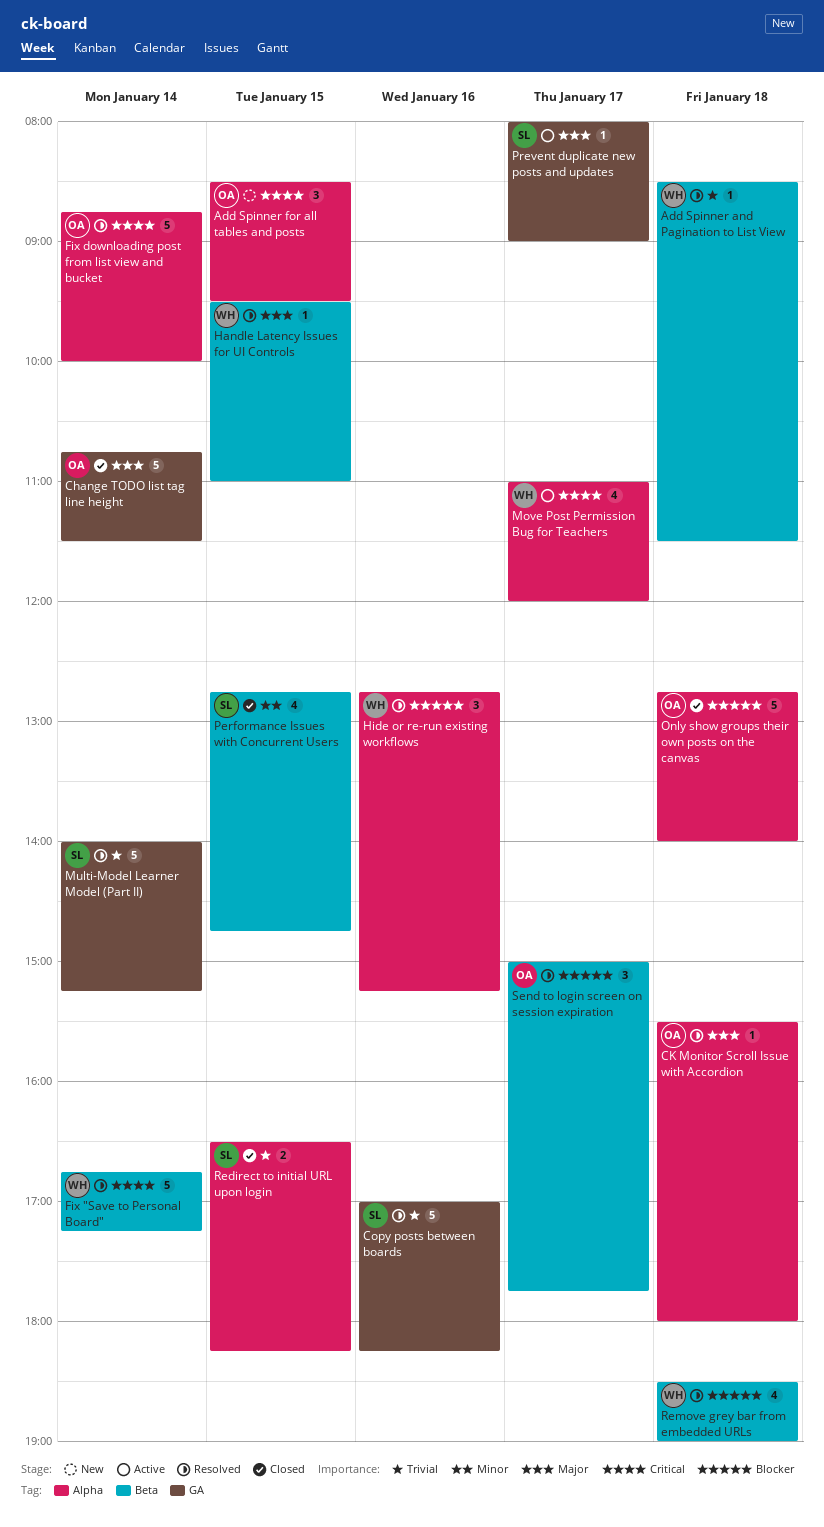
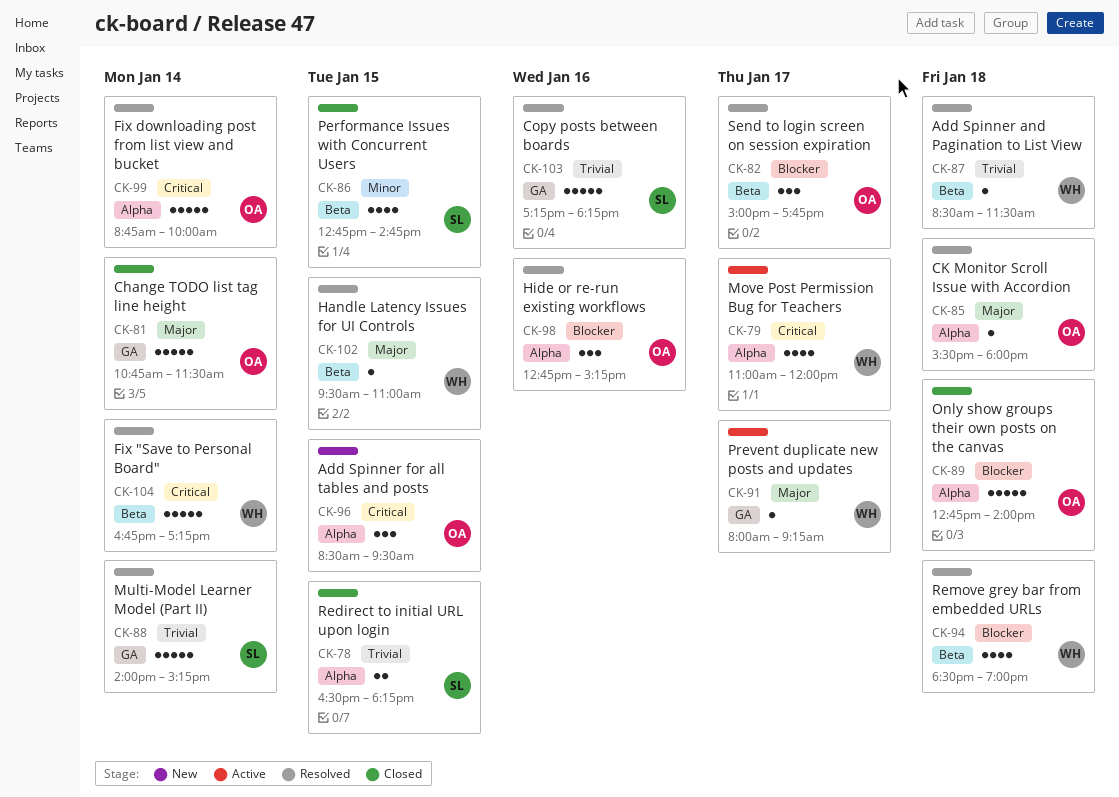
Copy posts between boards, begins: 17:00 -> 17:15
Hide or re-run existing workflows, owner: WH -> OA
Prevent duplicate new posts and updates, owner: SL -> WH
Prevent duplicate new posts and updates, ends: 09:00 -> 09:15

